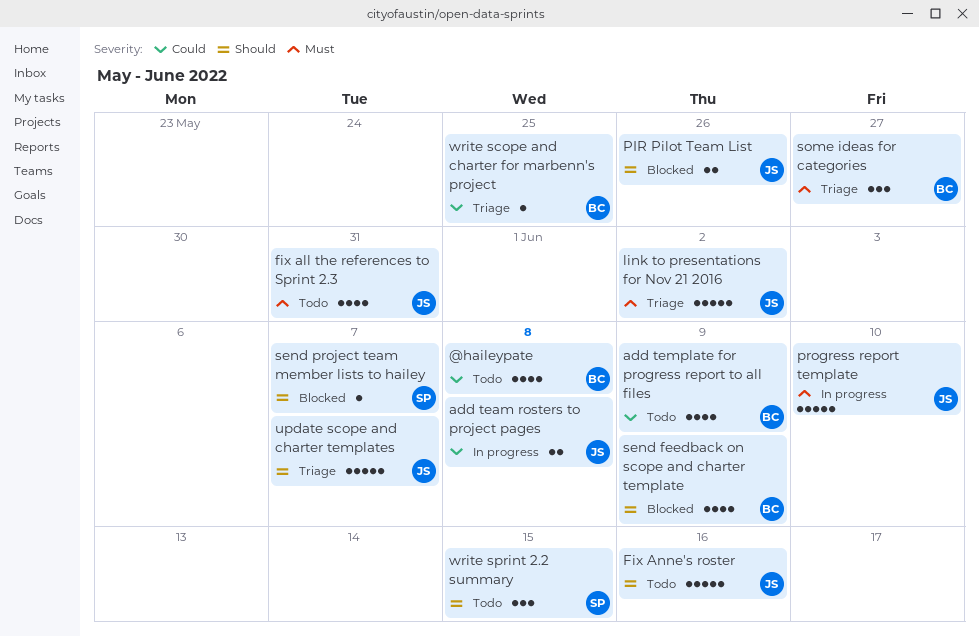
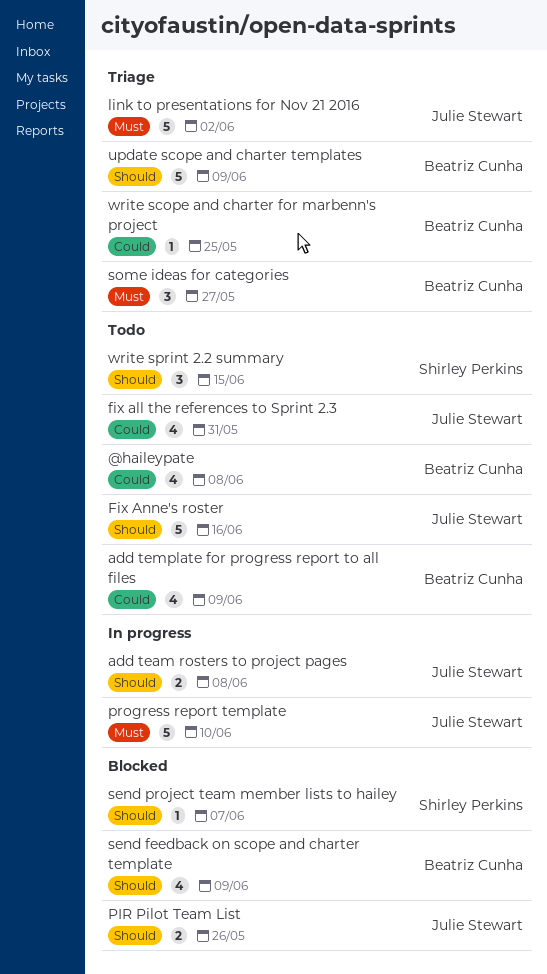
add team rosters to project pages, priority: Could -> Should
fix all the references to Sprint 2.3, priority: Must -> Could
update scope and charter templates, owner: Julie Stewart -> Beatriz Cunha
update scope and charter templates, due: Jun 7 -> Jun 9

